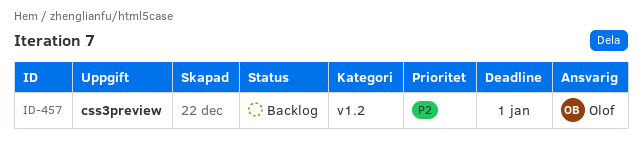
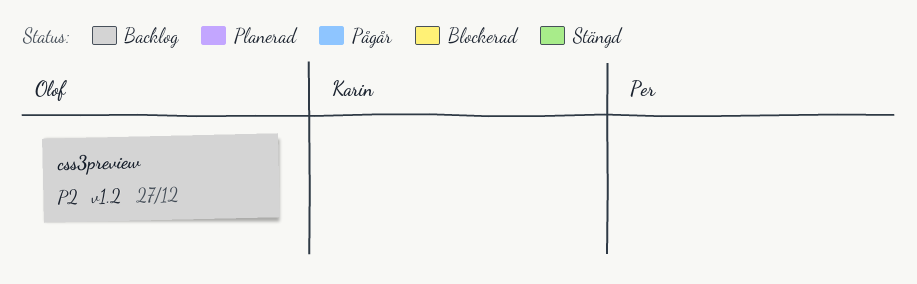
css3preview, due: Jan 1 -> Dec 27

